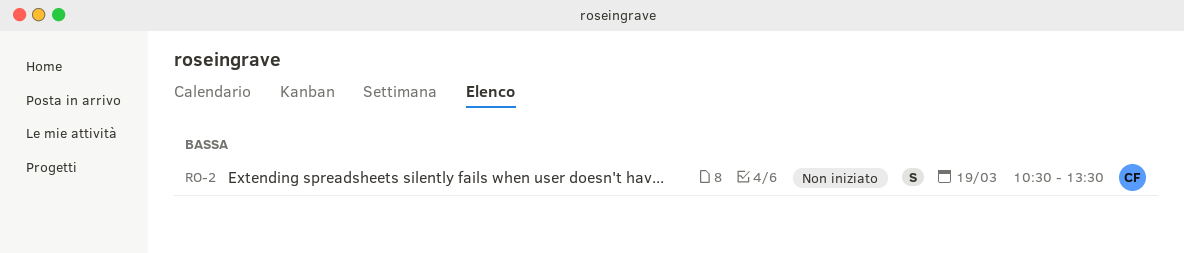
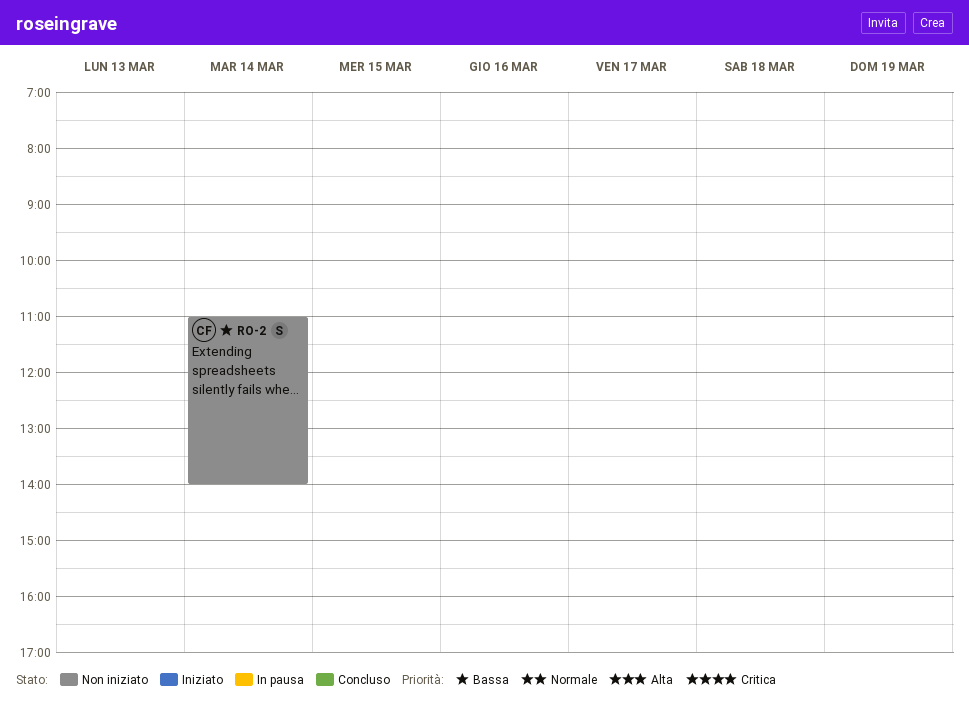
RO-2, day: Mar 19 -> Mar 14
RO-2, begins: 10:30 -> 11:00
RO-2, ends: 13:30 -> 14:00

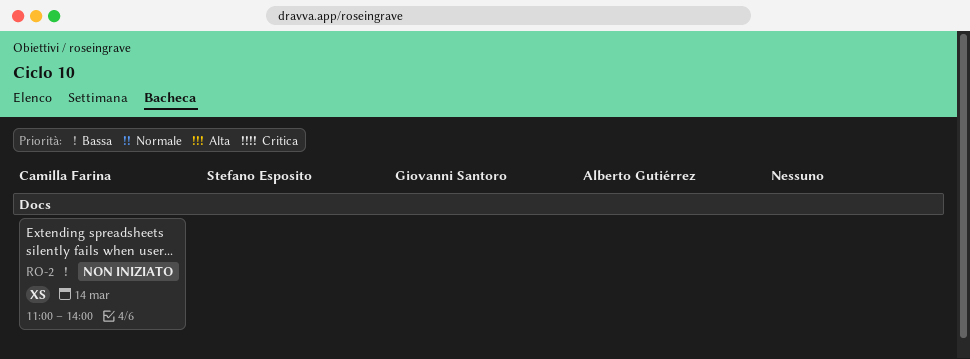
RO-2, estimate: S -> XS

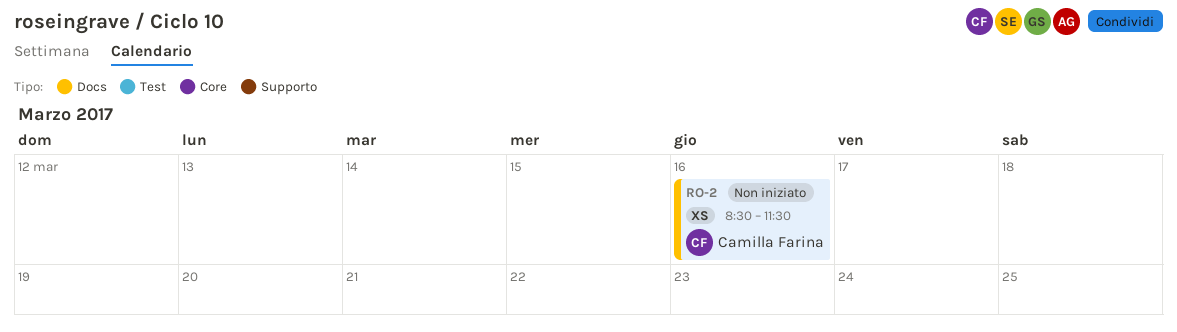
RO-2, day: Mar 14 -> Mar 16
RO-2, begins: 11:00 -> 08:30
RO-2, ends: 14:00 -> 11:30

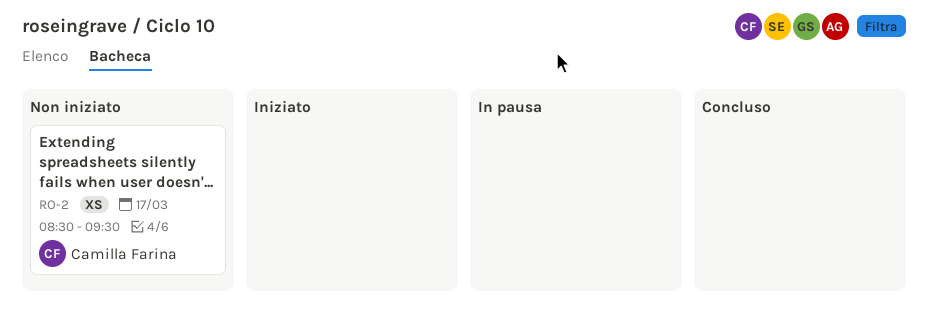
RO-2, day: Mar 16 -> Mar 17
RO-2, ends: 11:30 -> 09:30

